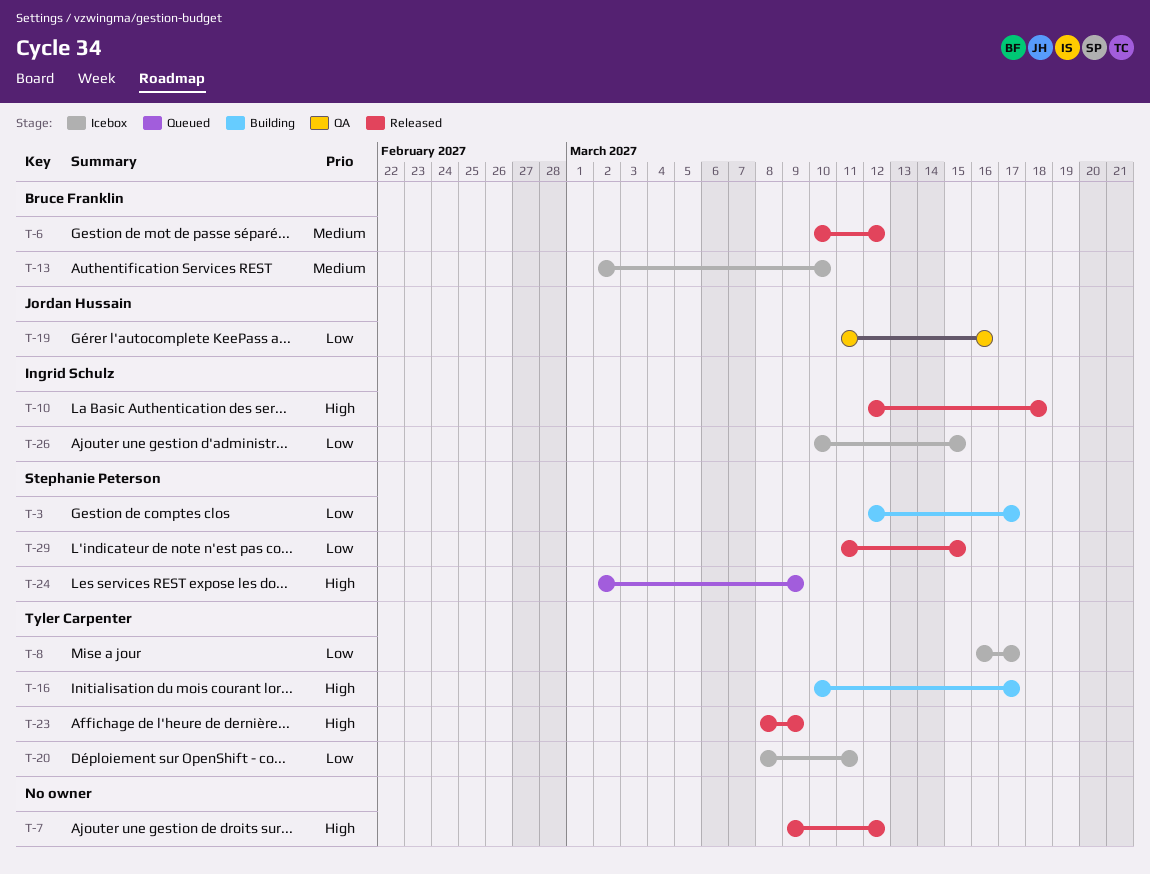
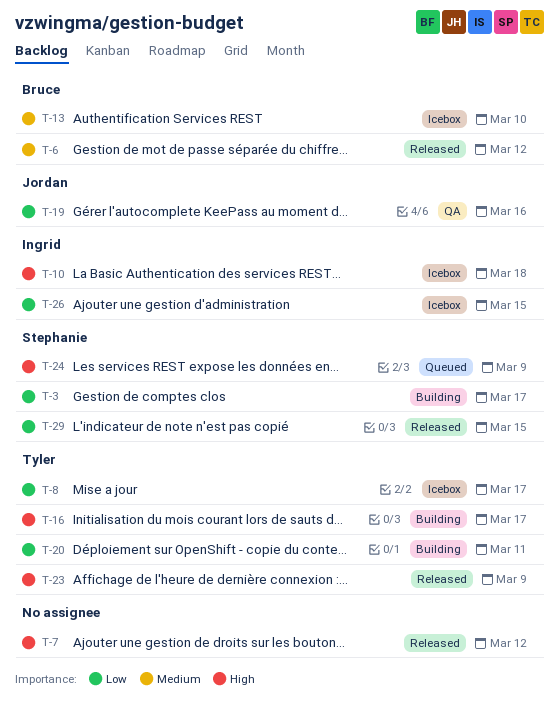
T-10, status: Released -> Icebox
T-20, status: Icebox -> Building

